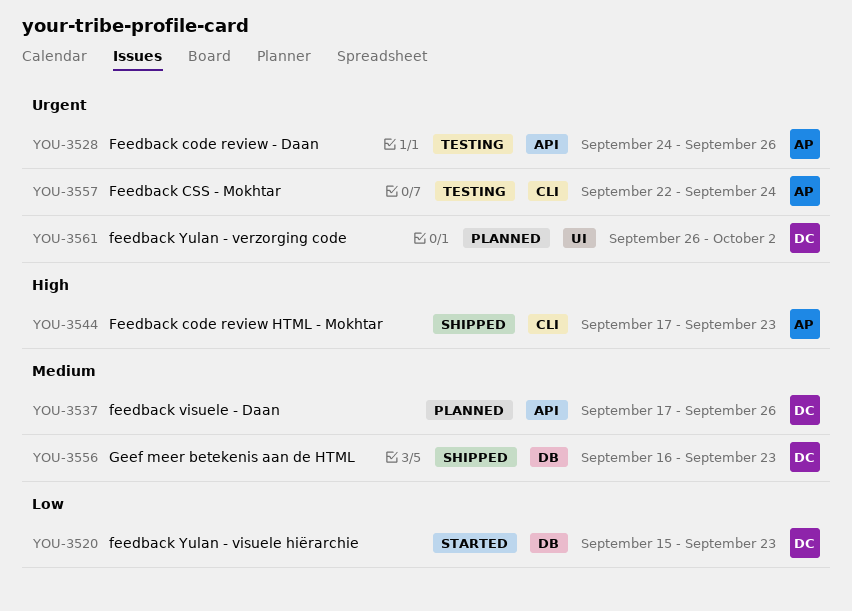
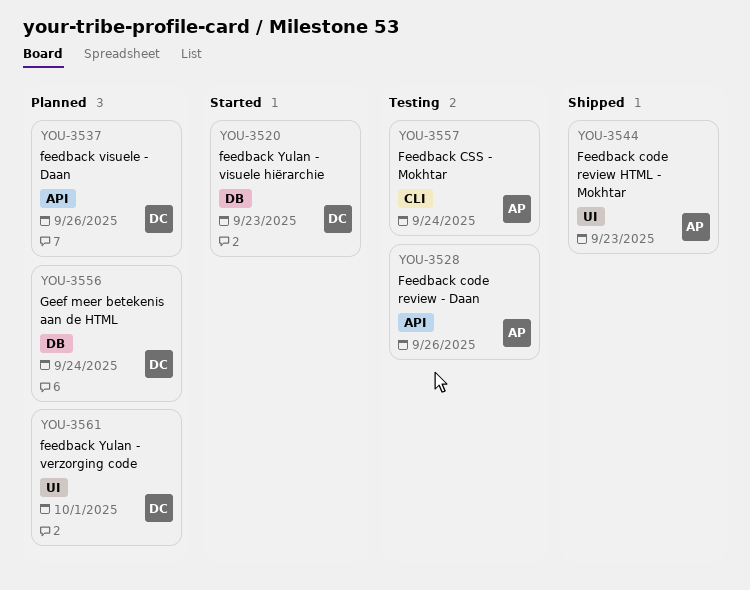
YOU-3544, label: CLI -> UI
YOU-3556, status: Shipped -> Planned
YOU-3556, due: Sep 23 -> Sep 24
YOU-3561, due: Oct 2 -> Oct 1

